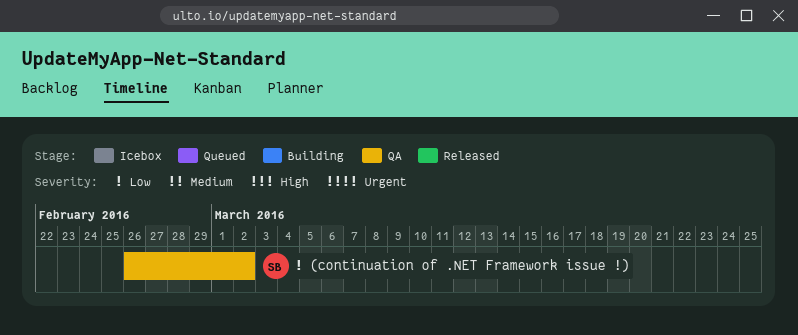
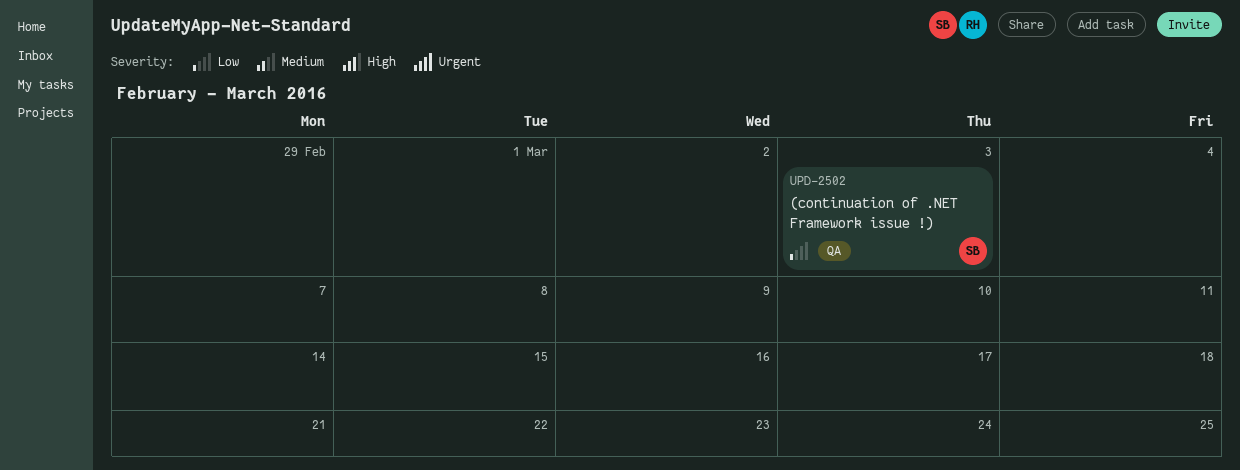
(continuation of .NET Framework issue !), due: Mar 2 -> Mar 3

